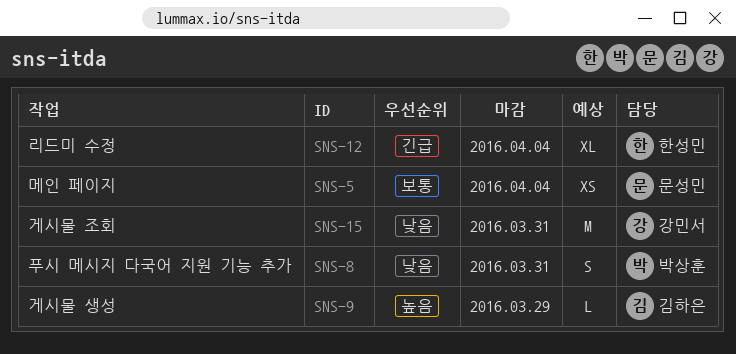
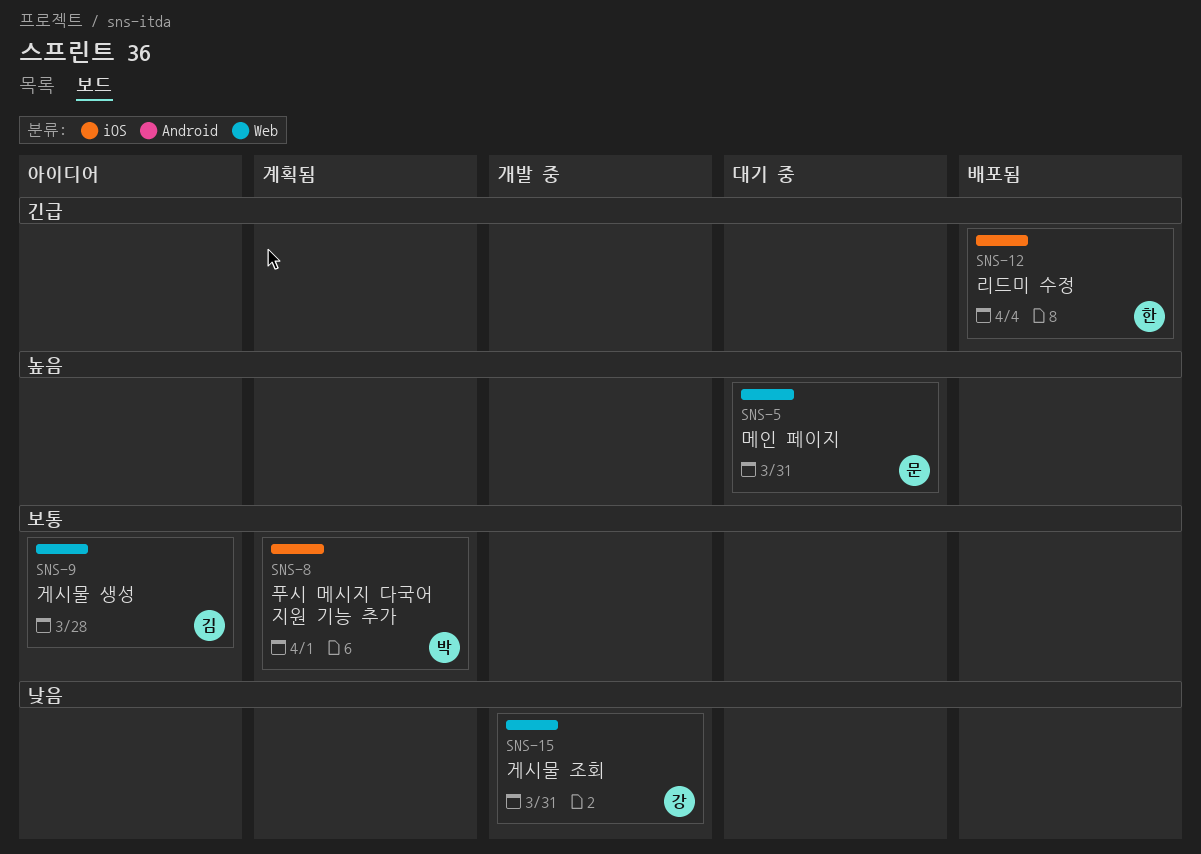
SNS-5, priority: 보통 -> 높음
SNS-5, due: Apr 4 -> Mar 31
SNS-8, priority: 낮음 -> 보통
SNS-8, due: Mar 31 -> Apr 1
SNS-9, priority: 높음 -> 보통
SNS-9, due: Mar 29 -> Mar 28

